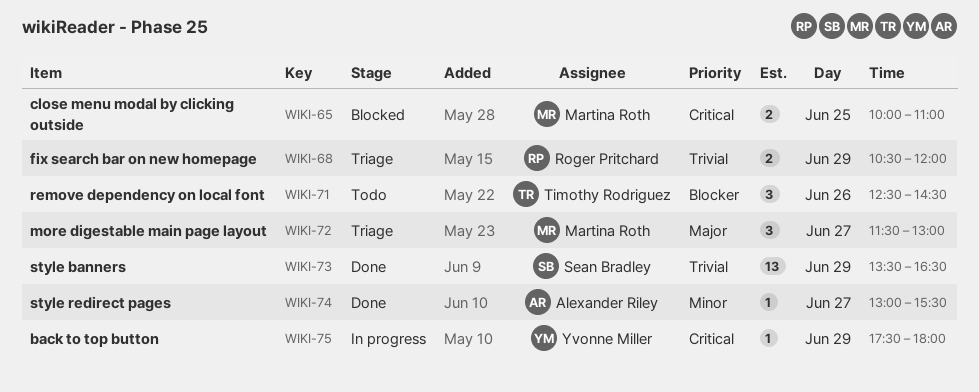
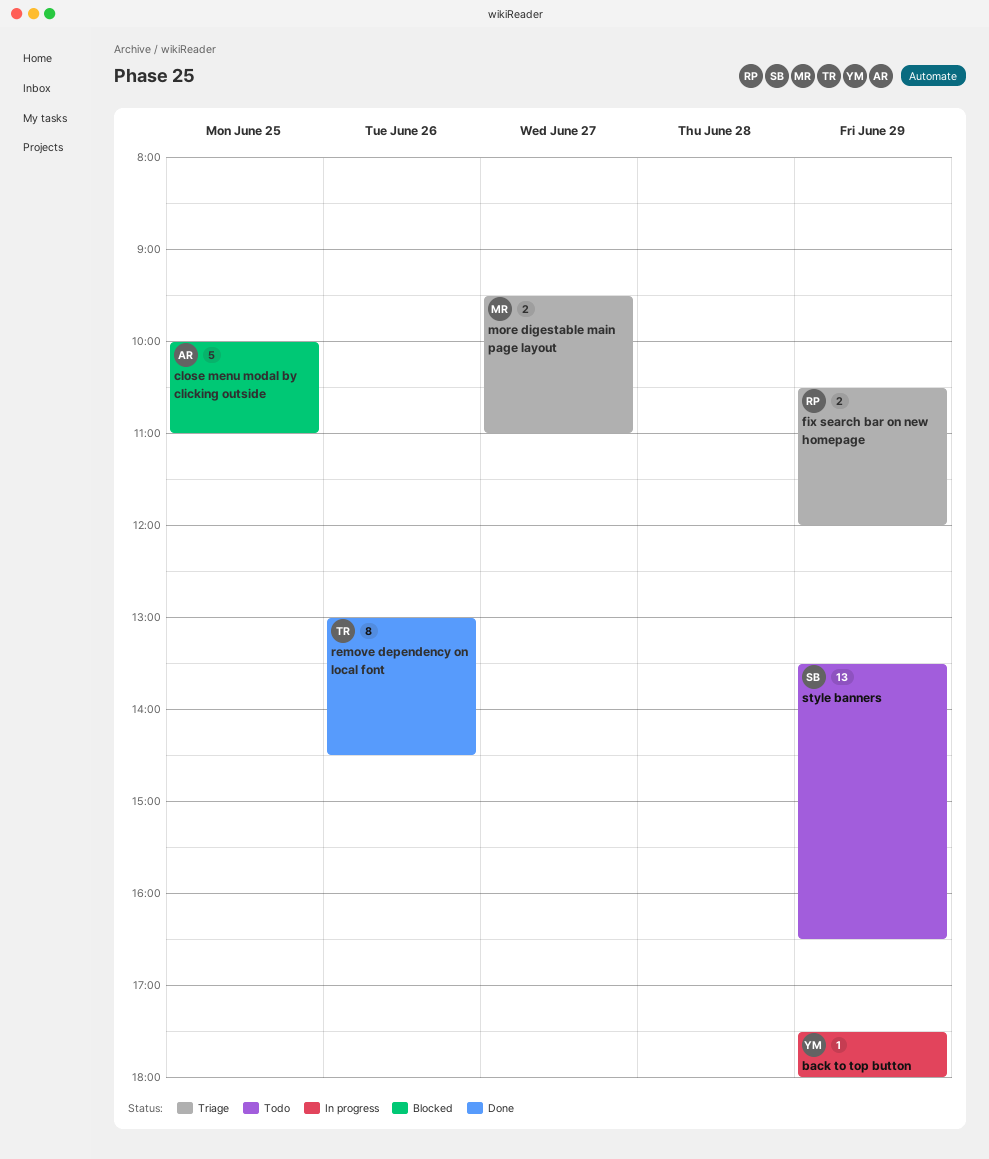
close menu modal by clicking outside, owner: Martina Roth -> Alexander Riley
close menu modal by clicking outside, estimate: 2 -> 5
more digestable main page layout, estimate: 3 -> 2
more digestable main page layout, begins: 11:30 -> 09:30
more digestable main page layout, ends: 13:00 -> 11:00
remove dependency on local font, status: Todo -> Done
remove dependency on local font, estimate: 3 -> 8
remove dependency on local font, begins: 12:30 -> 13:00
style banners, status: Done -> Todo
style redirect pages: present -> none

